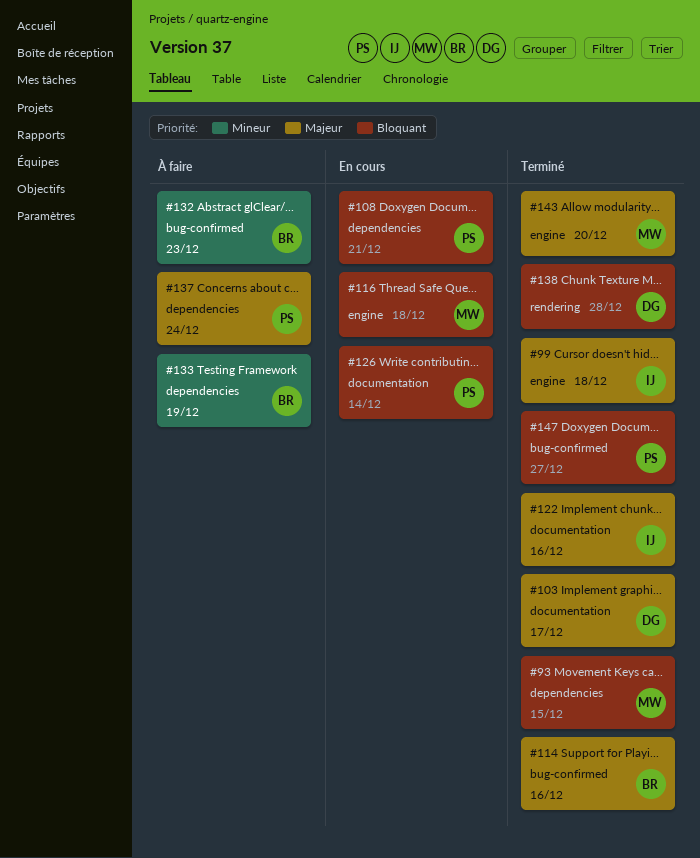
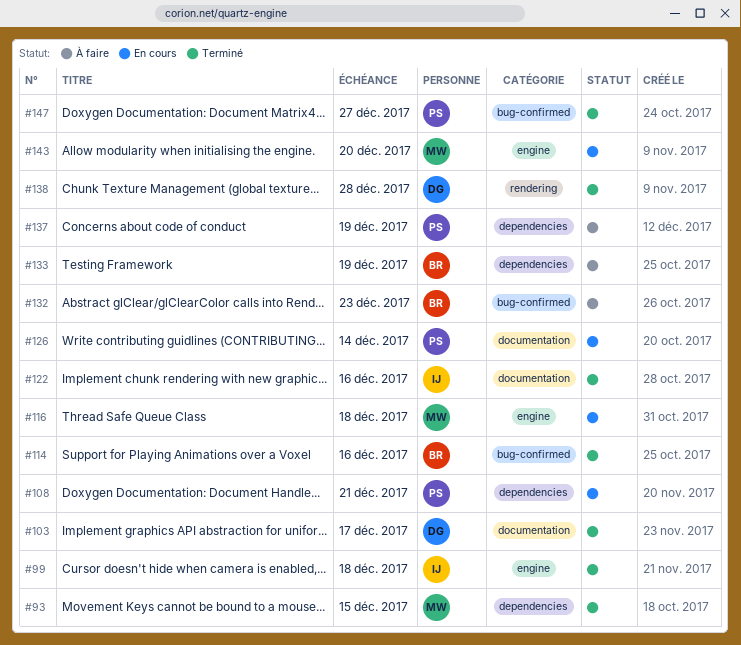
#137, due: Dec 24 -> Dec 19
#143, status: Terminé -> En cours

